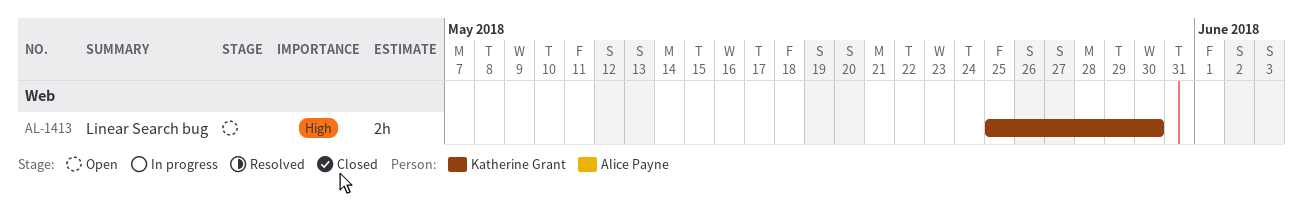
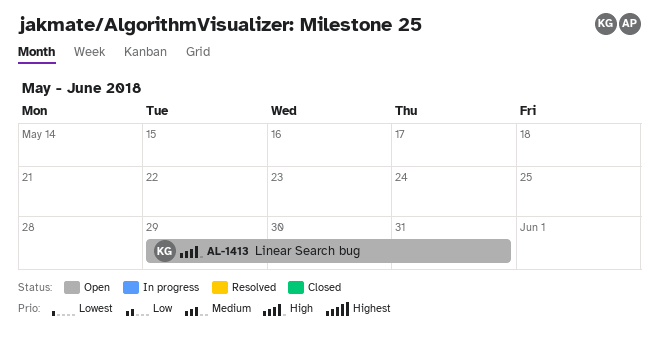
AL-1413, start: May 25 -> May 29
AL-1413, due: May 30 -> May 31

